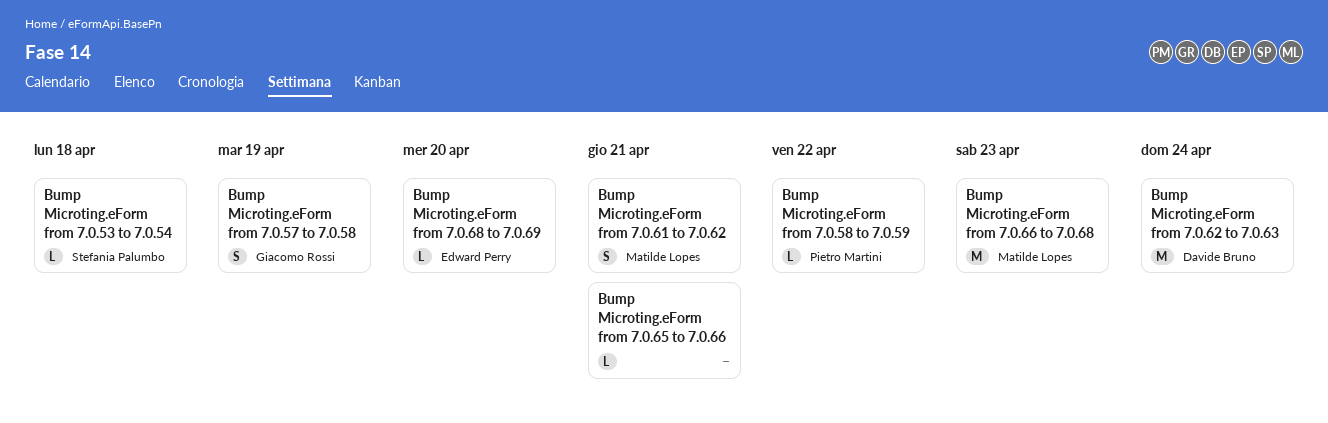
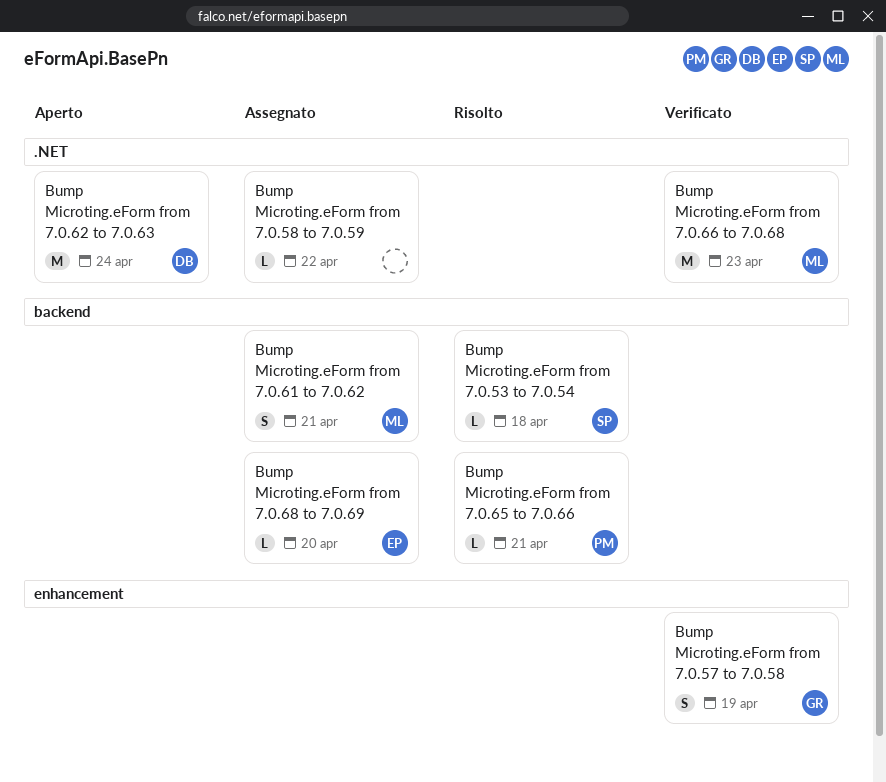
Bump Microting.eForm from 7.0.58 to 7.0.59, owner: Pietro Martini -> none
Bump Microting.eForm from 7.0.65 to 7.0.66, owner: none -> Pietro Martini

